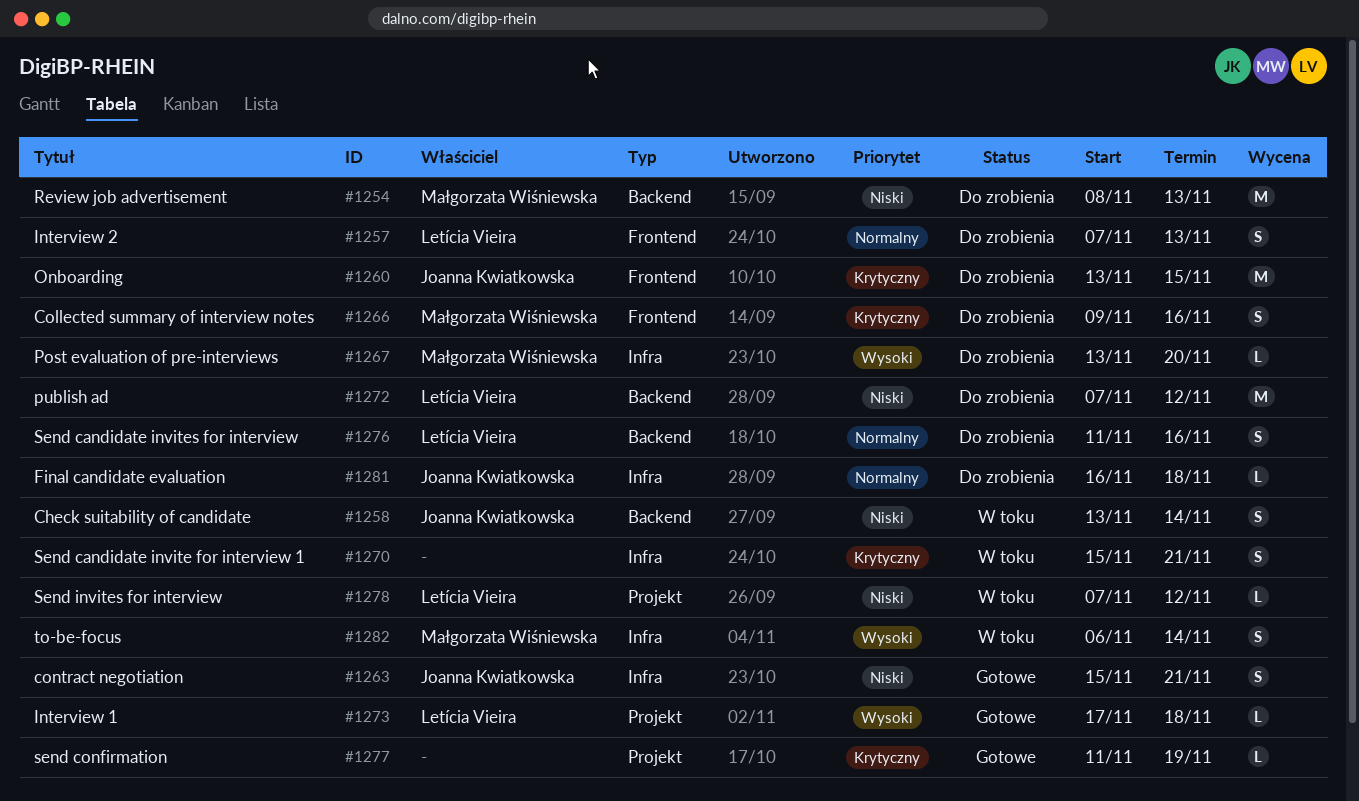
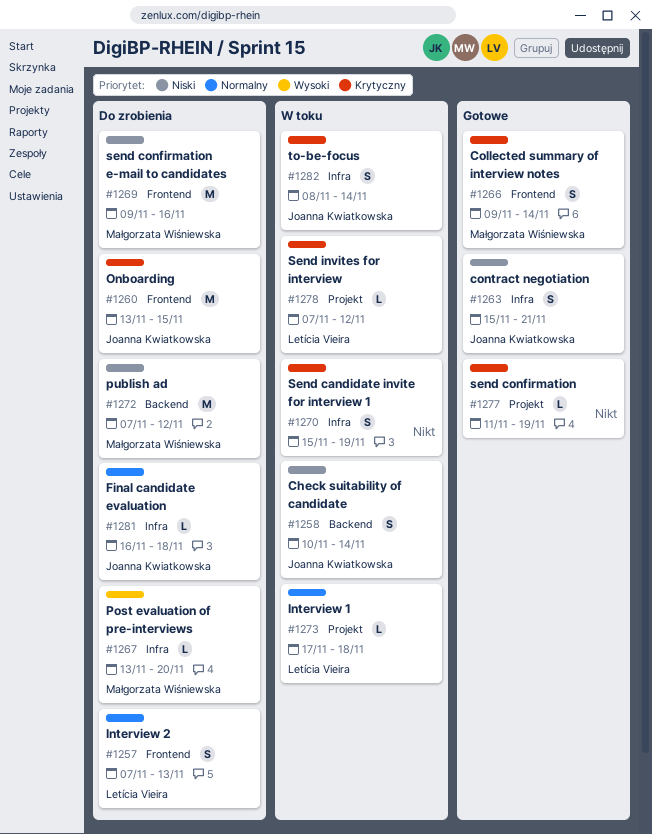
#1254: present -> none
#1258, start: Nov 13 -> Nov 10
#1266, status: Do zrobienia -> Gotowe
#1266, due: Nov 16 -> Nov 14
#1269: none -> present
#1270, due: Nov 21 -> Nov 19
#1272, owner: Letícia Vieira -> Małgorzata Wiśniewska
#1273, status: Gotowe -> W toku
#1273, priority: Wysoki -> Normalny
#1276: present -> none
#1278, priority: Niski -> Krytyczny
#1282, owner: Małgorzata Wiśniewska -> Joanna Kwiatkowska
#1282, priority: Wysoki -> Krytyczny
#1282, start: Nov 6 -> Nov 8

